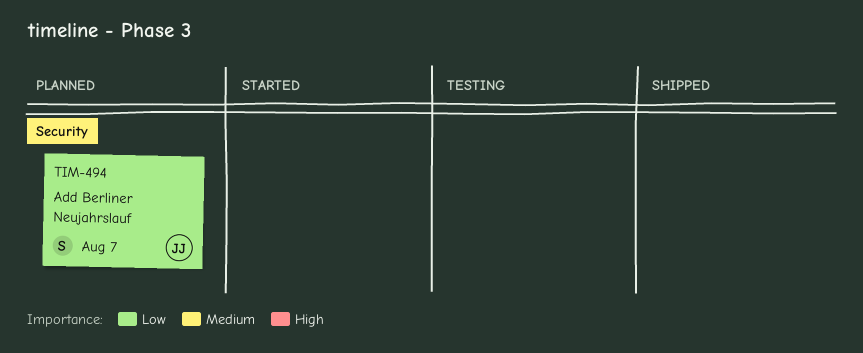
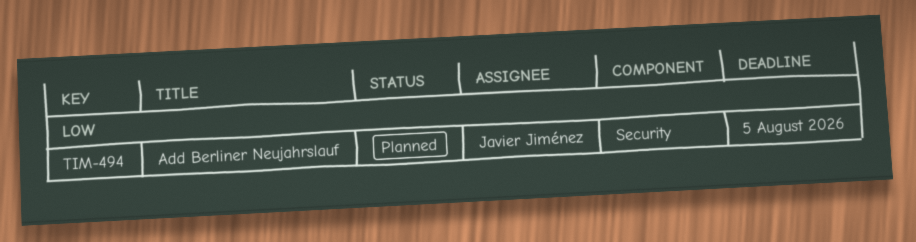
TIM-494, due: Aug 7 -> Aug 5

